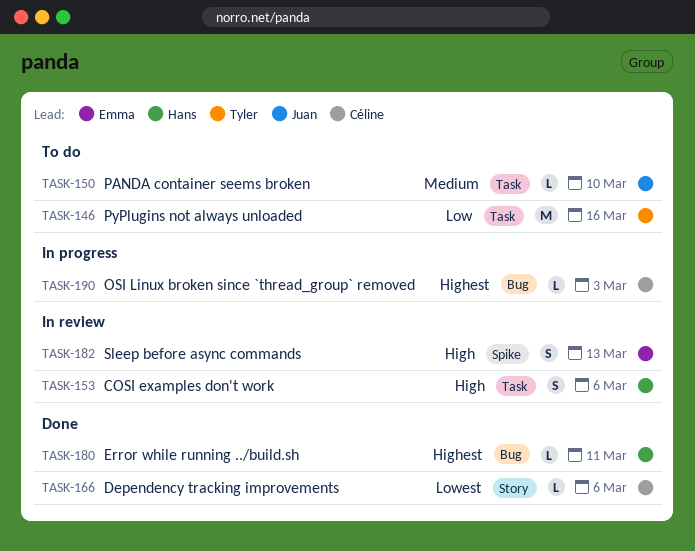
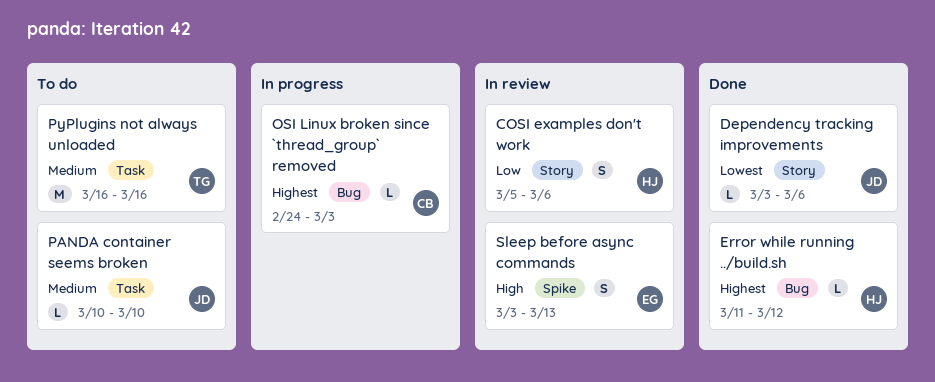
COSI examples don't work, priority: High -> Low
COSI examples don't work, label: Task -> Story
Dependency tracking improvements, owner: Céline -> Juan
Error while running ../build.sh, due: Mar 11 -> Mar 12
PyPlugins not always unloaded, priority: Low -> Medium

